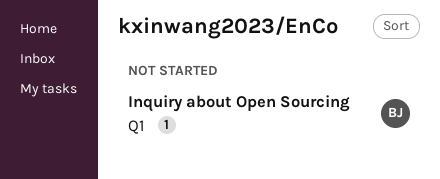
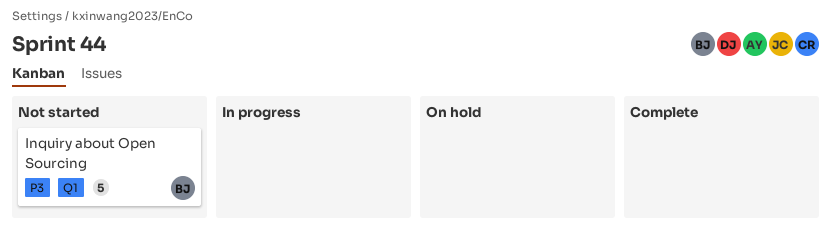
Inquiry about Open Sourcing, estimate: 1 -> 5

